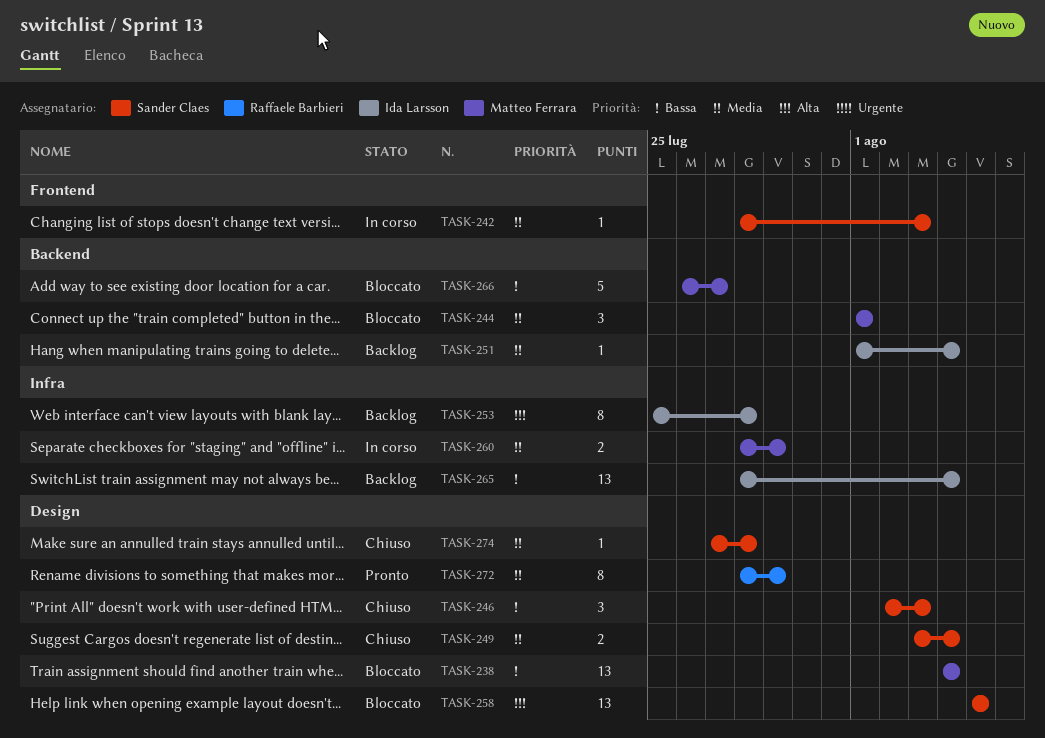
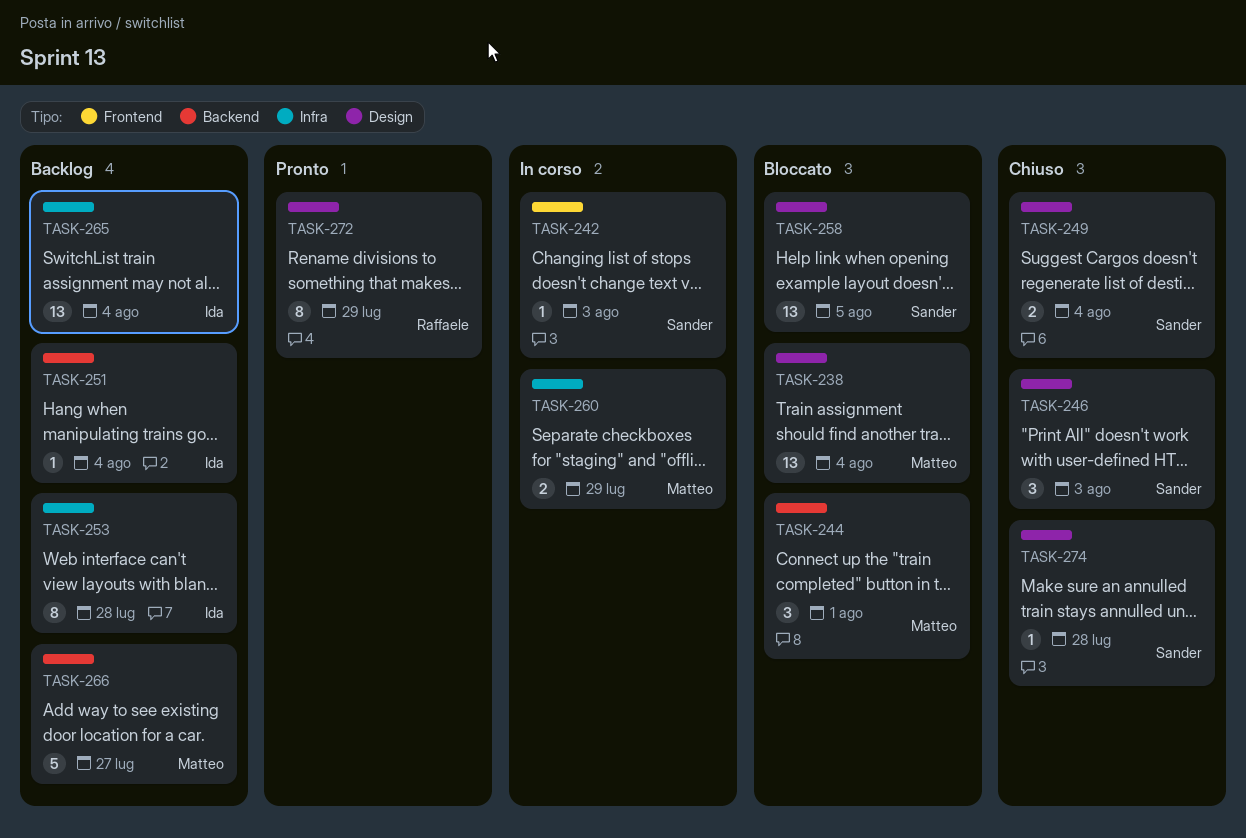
TASK-266, status: Bloccato -> Backlog

